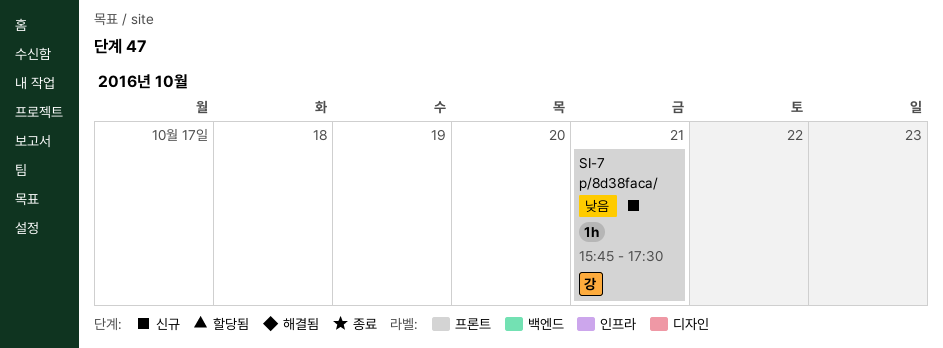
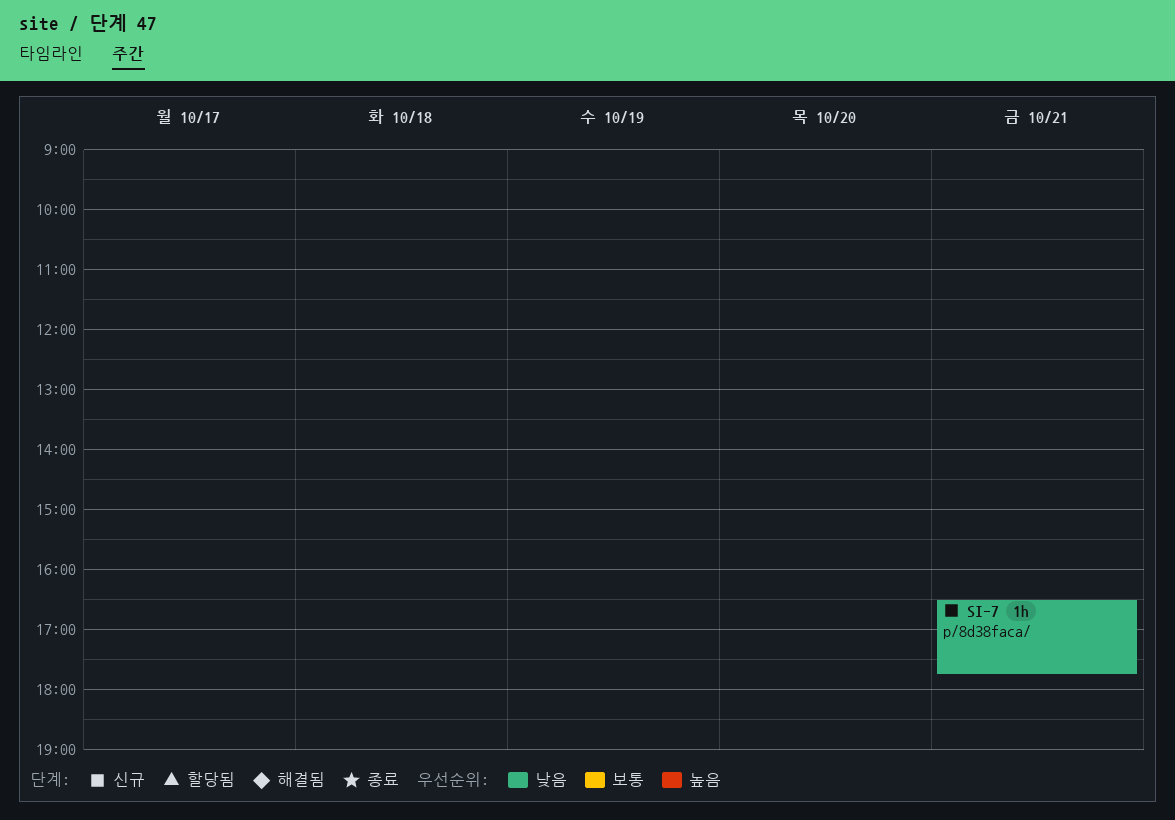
SI-7, begins: 15:45 -> 16:30
SI-7, ends: 17:30 -> 17:45

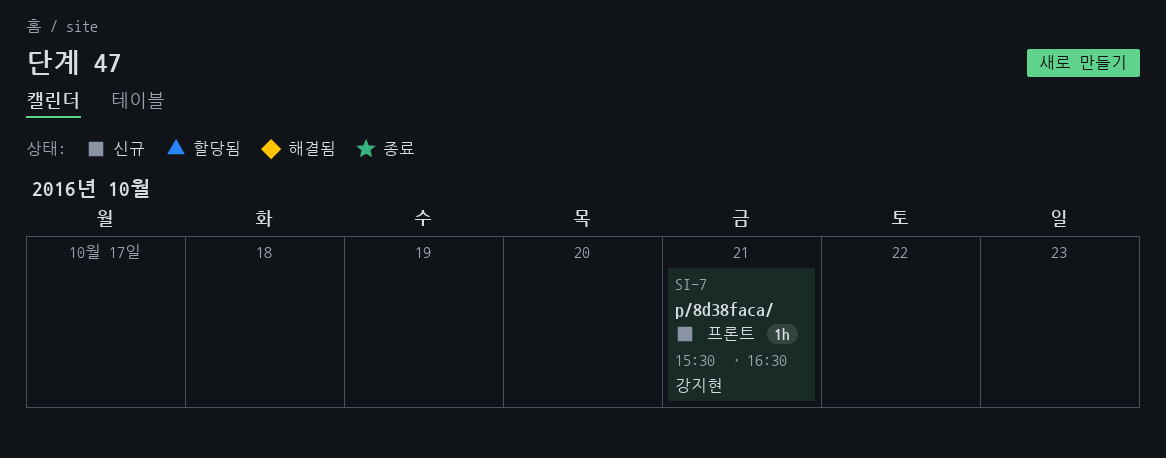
SI-7, begins: 16:30 -> 15:30
SI-7, ends: 17:45 -> 16:30

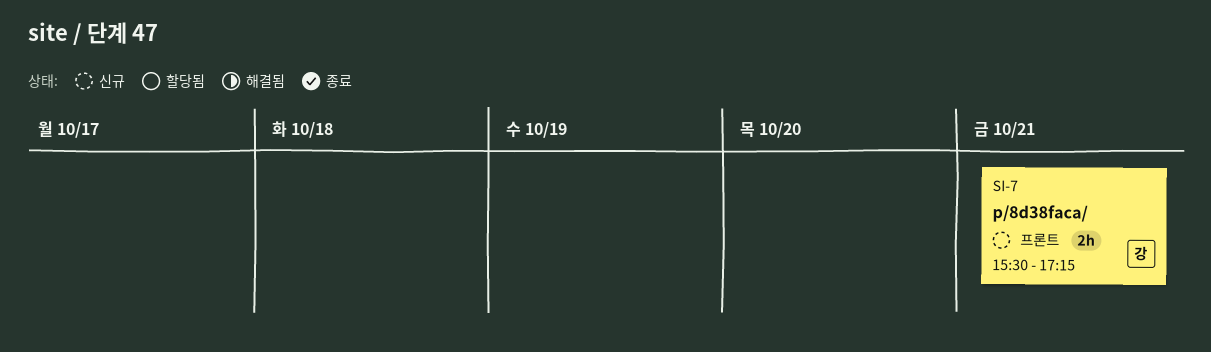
SI-7, estimate: 1h -> 2h
SI-7, ends: 16:30 -> 17:15

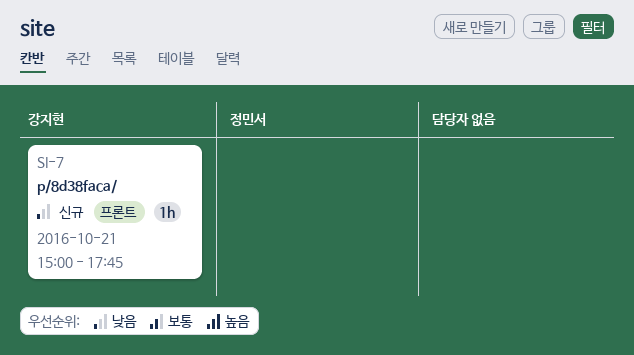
SI-7, estimate: 2h -> 1h
SI-7, begins: 15:30 -> 15:00
SI-7, ends: 17:15 -> 17:45

